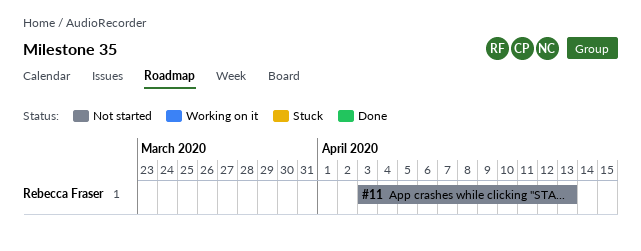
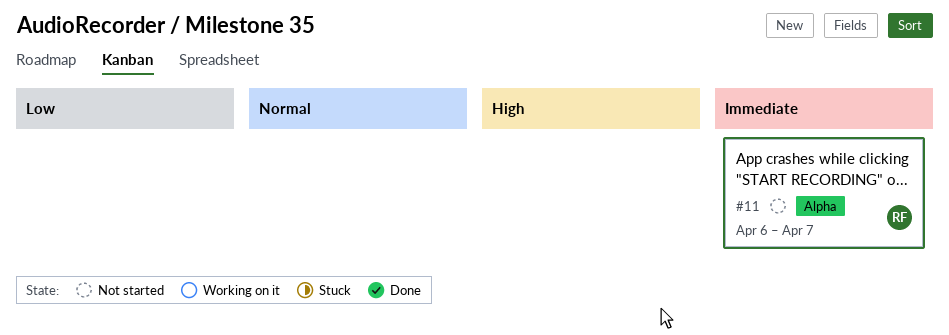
#11, start: Apr 3 -> Apr 6
#11, due: Apr 13 -> Apr 7

